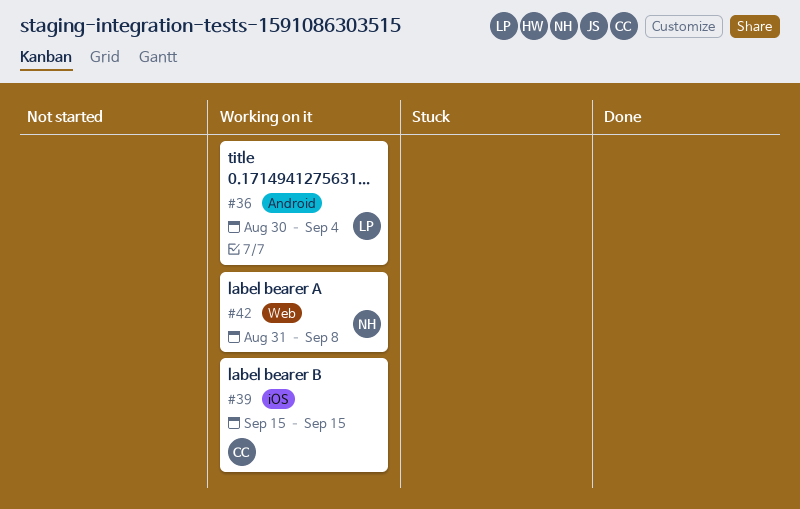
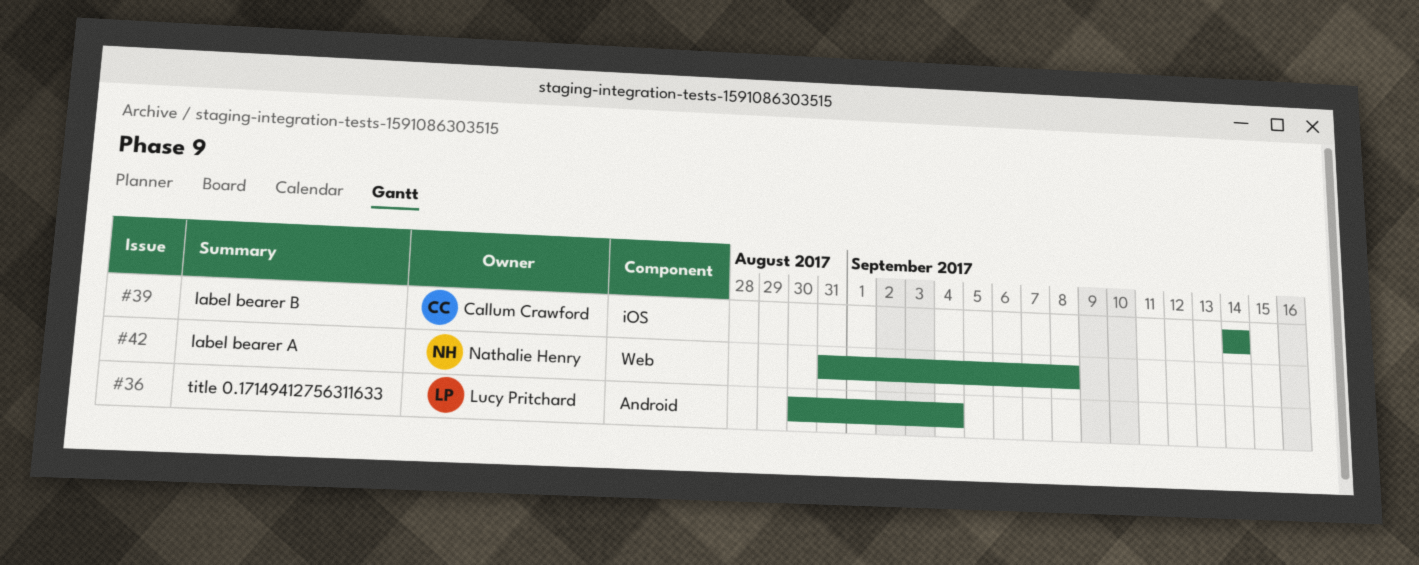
#39, start: Sep 15 -> Sep 14
#39, due: Sep 15 -> Sep 14

